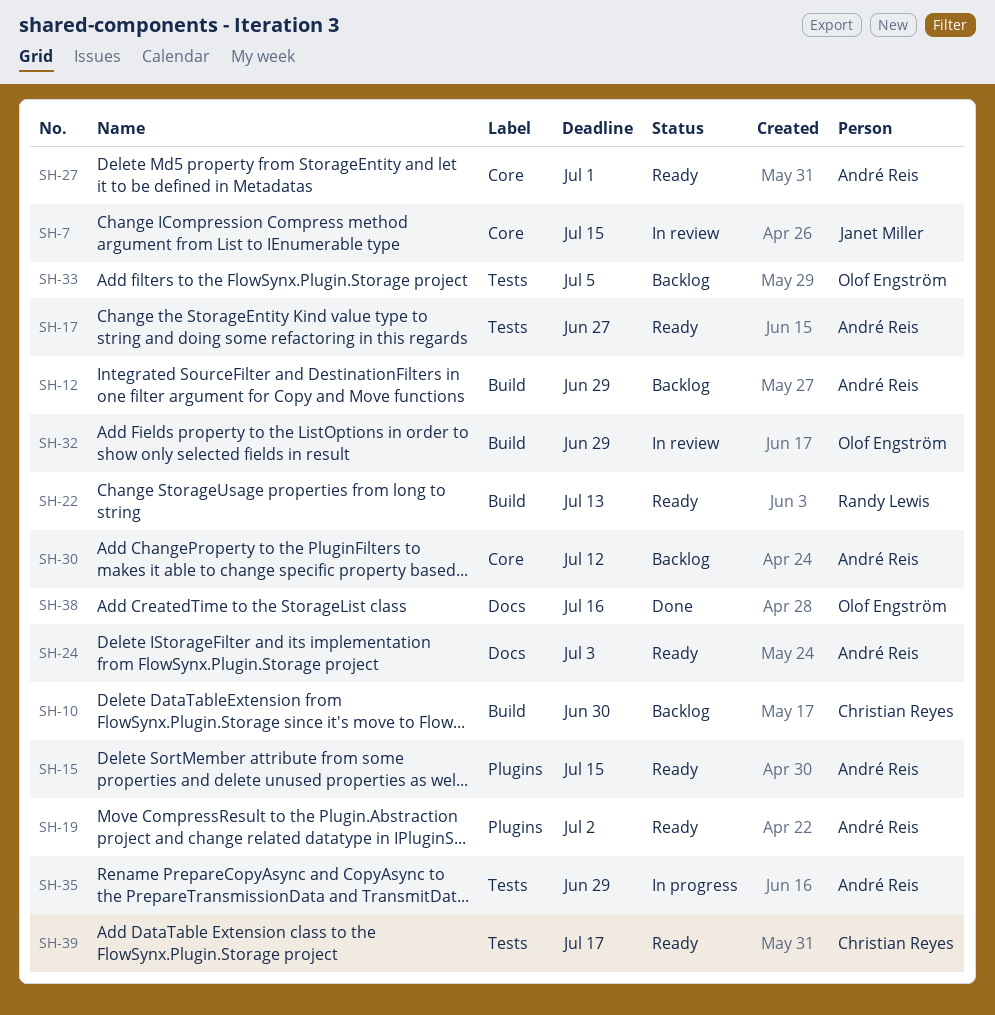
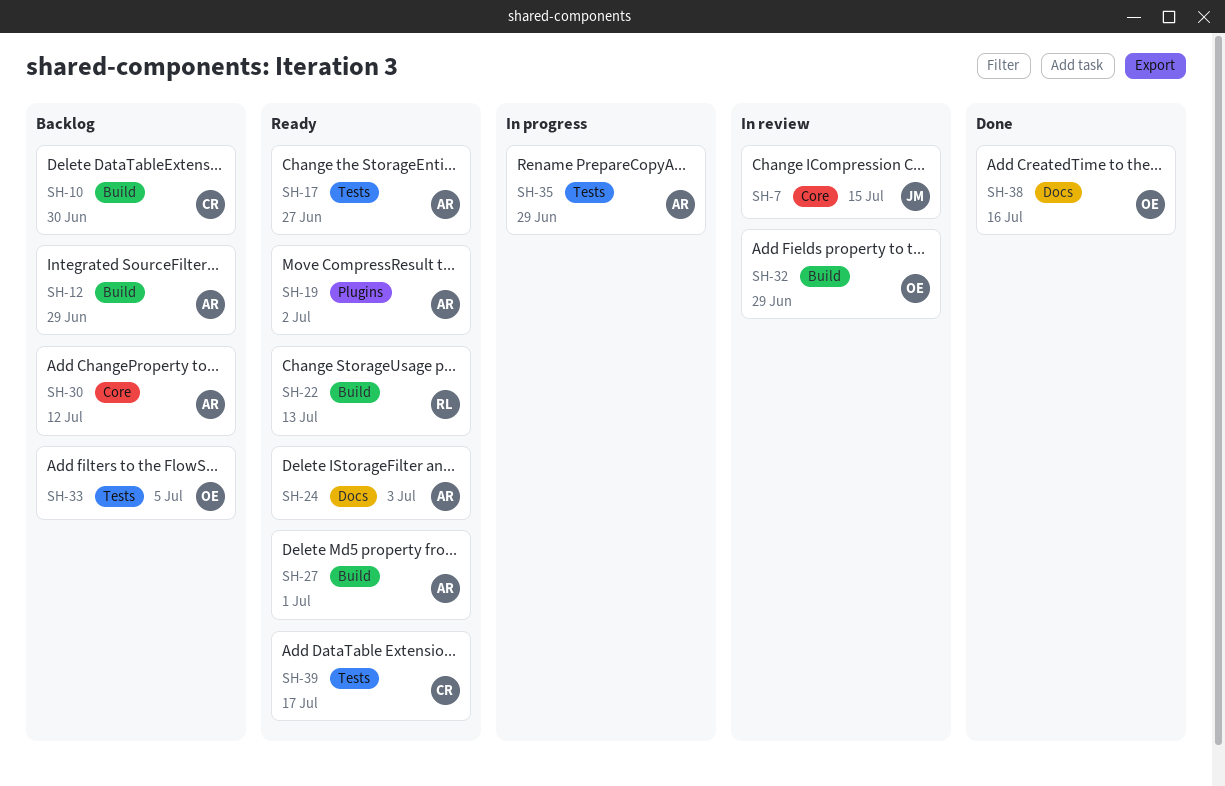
SH-15: present -> none
SH-27, label: Core -> Build

